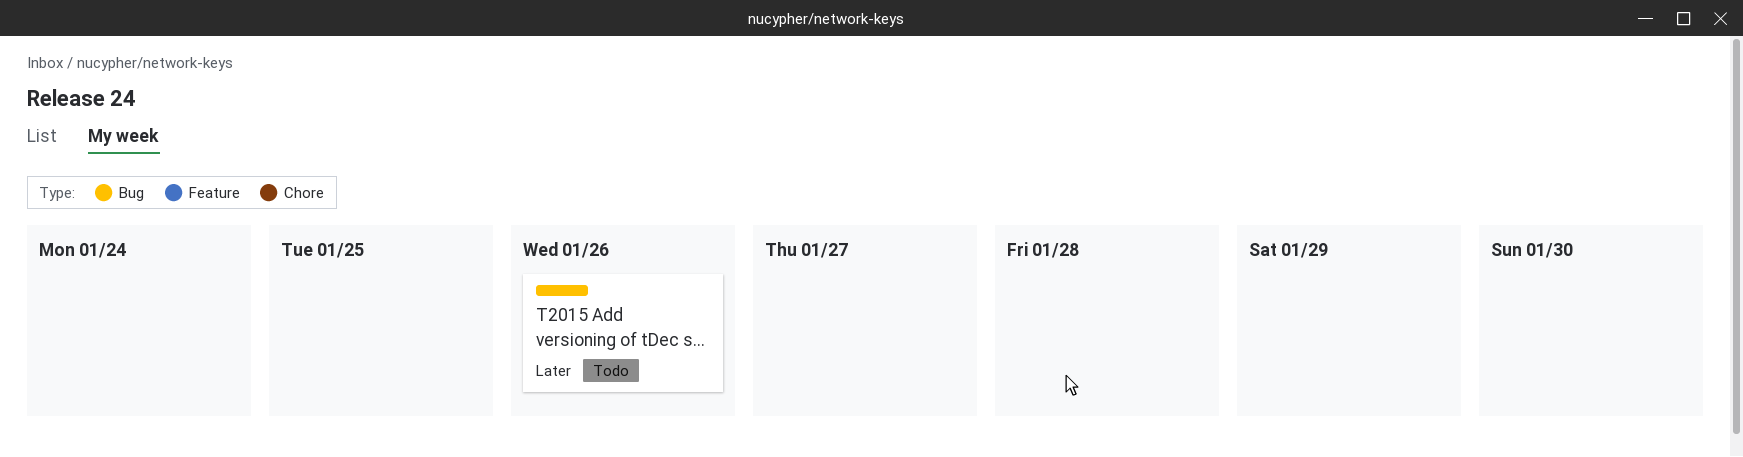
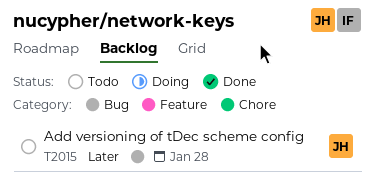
T2015, due: Jan 26 -> Jan 28

